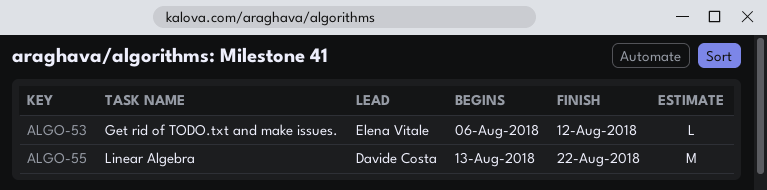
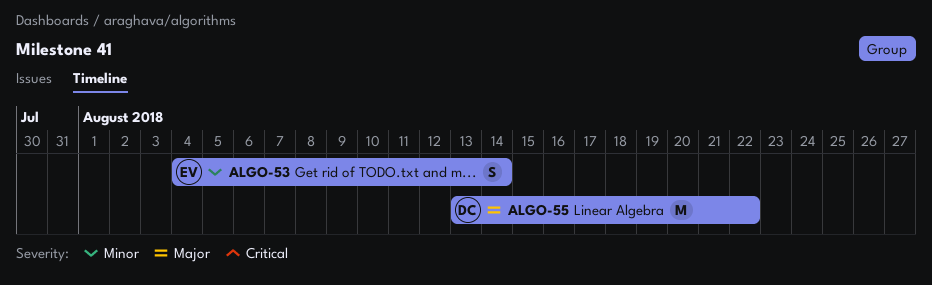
ALGO-53, estimate: L -> S
ALGO-53, start: Aug 6 -> Aug 4
ALGO-53, due: Aug 12 -> Aug 14

